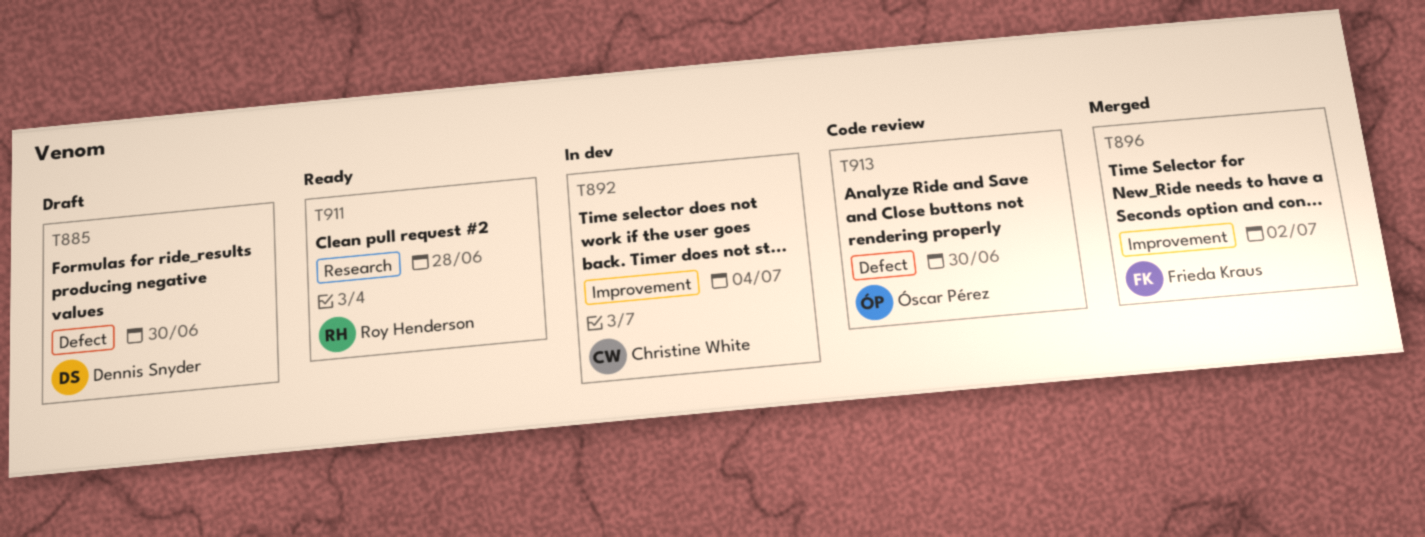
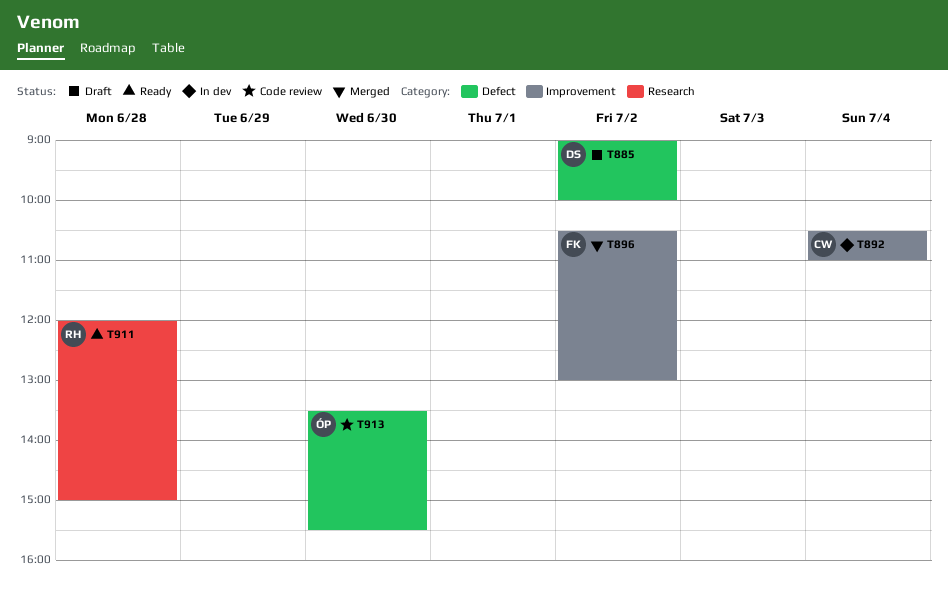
T885, day: Jun 30 -> Jul 2

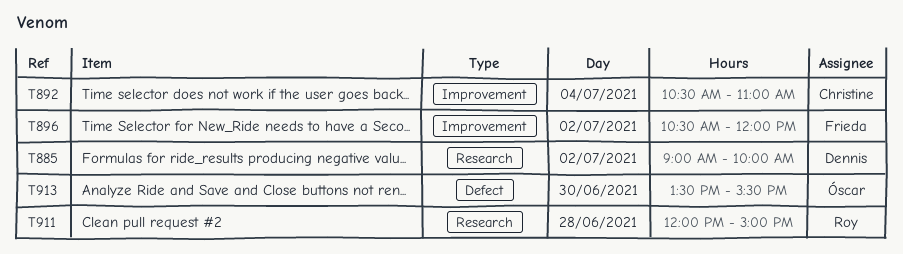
T885, label: Defect -> Research
T896, ends: 13:00 -> 12:00

